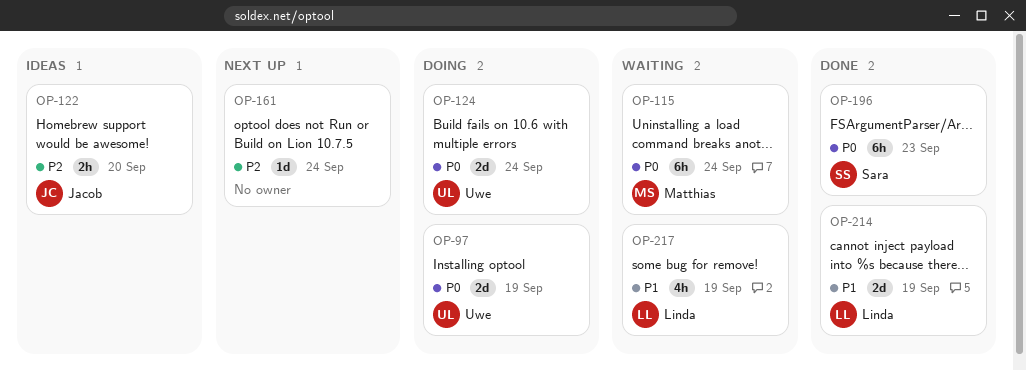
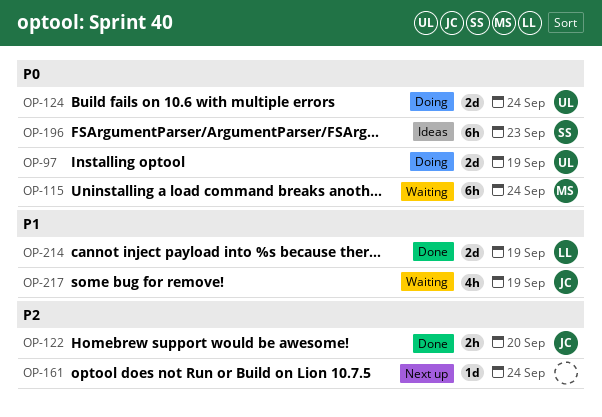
OP-122, status: Ideas -> Done
OP-196, status: Done -> Ideas
OP-217, owner: Linda -> Jacob

